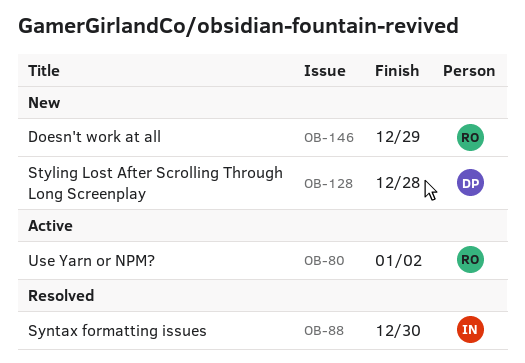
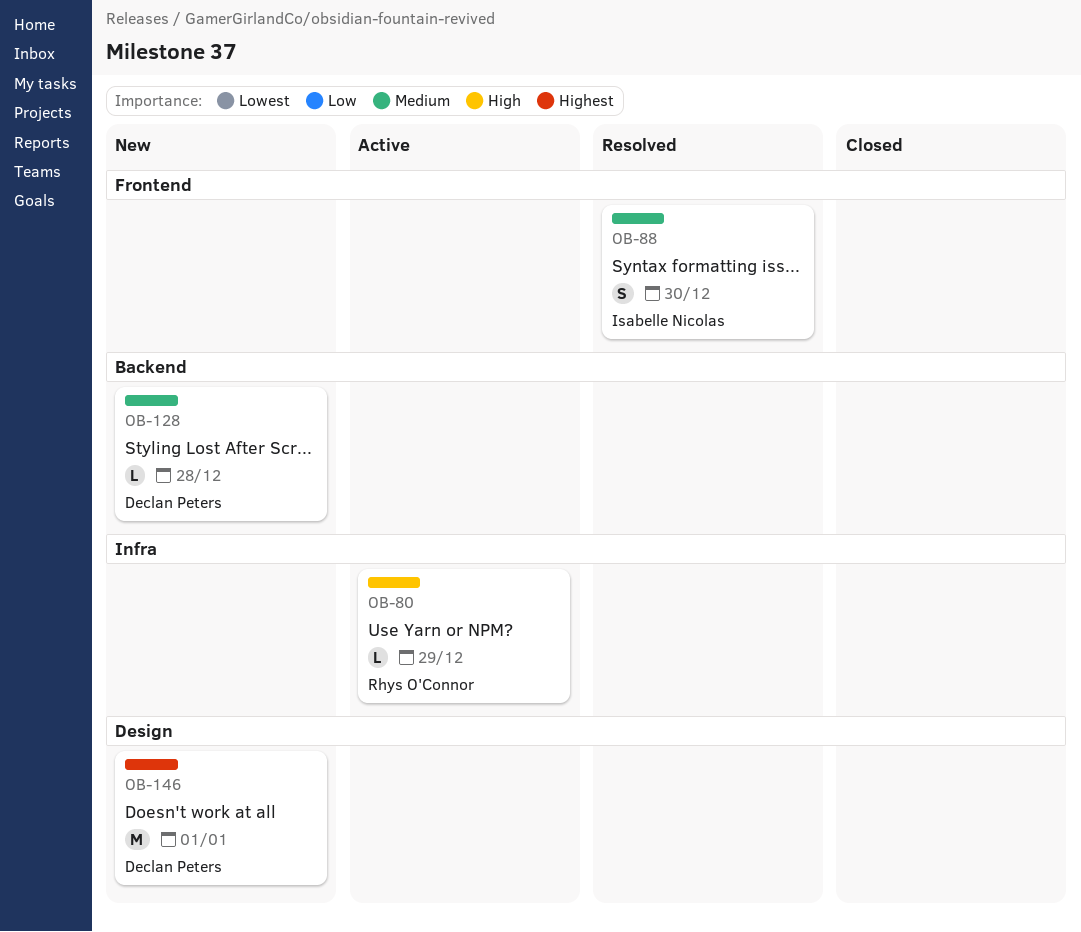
OB-80, due: Jan 2 -> Dec 29
OB-146, owner: Rhys O'Connor -> Declan Peters
OB-146, due: Dec 29 -> Jan 1

